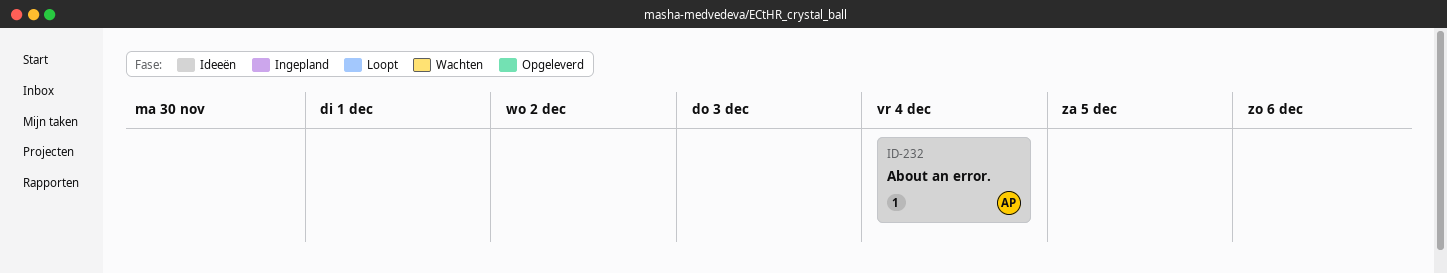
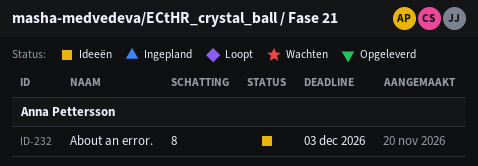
ID-232, estimate: 1 -> 8
ID-232, due: Dec 4 -> Dec 3

